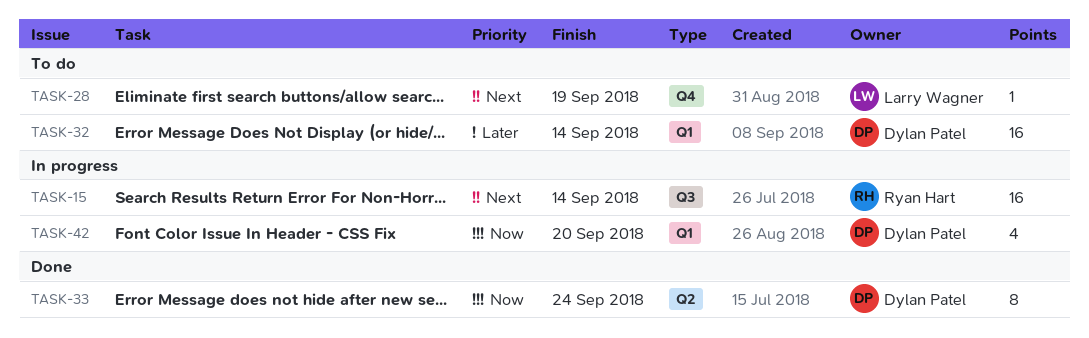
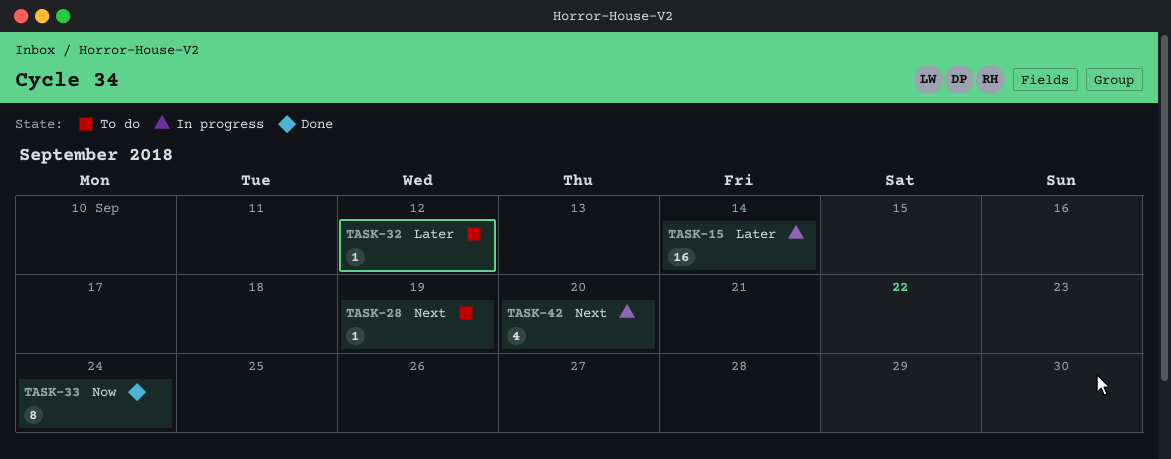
TASK-15, priority: Next -> Later
TASK-32, estimate: 16 -> 1
TASK-32, due: Sep 14 -> Sep 12
TASK-42, priority: Now -> Next

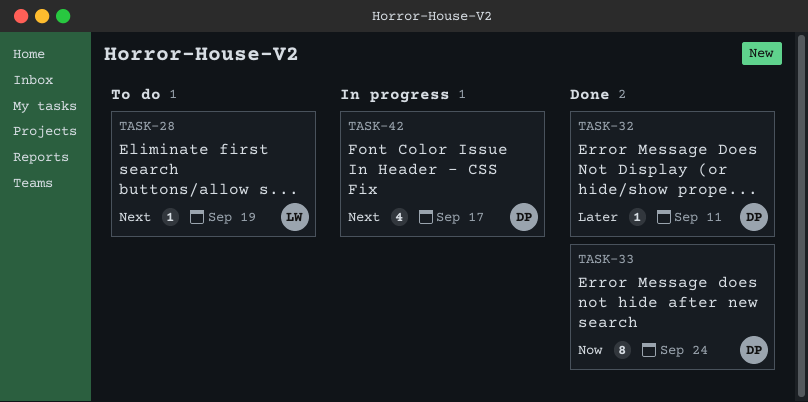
TASK-15: present -> none
TASK-32, status: To do -> Done
TASK-32, due: Sep 12 -> Sep 11
TASK-42, due: Sep 20 -> Sep 17

